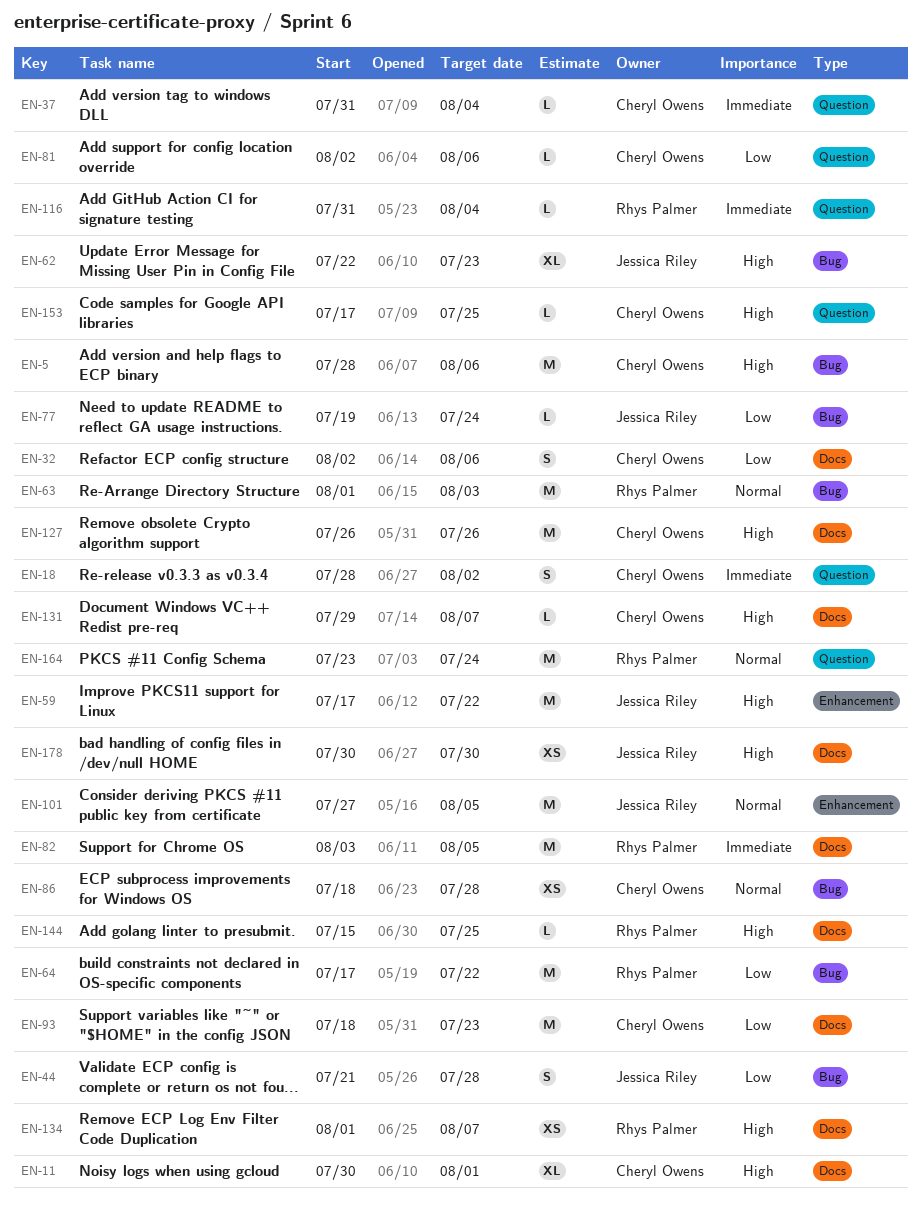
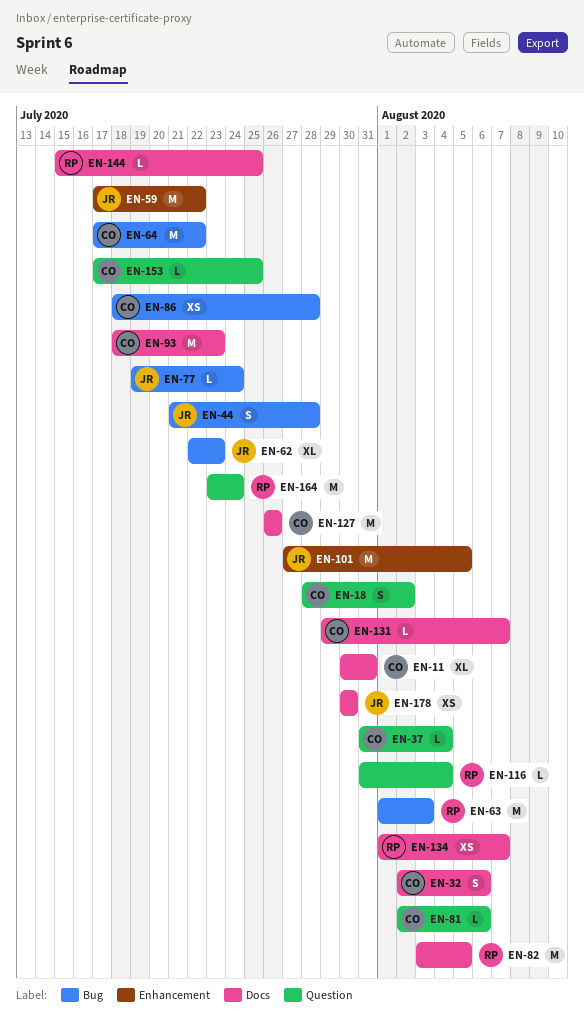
EN-5: present -> none
EN-11, due: Aug 1 -> Jul 31
EN-64, owner: Rhys Palmer -> Cheryl Owens

